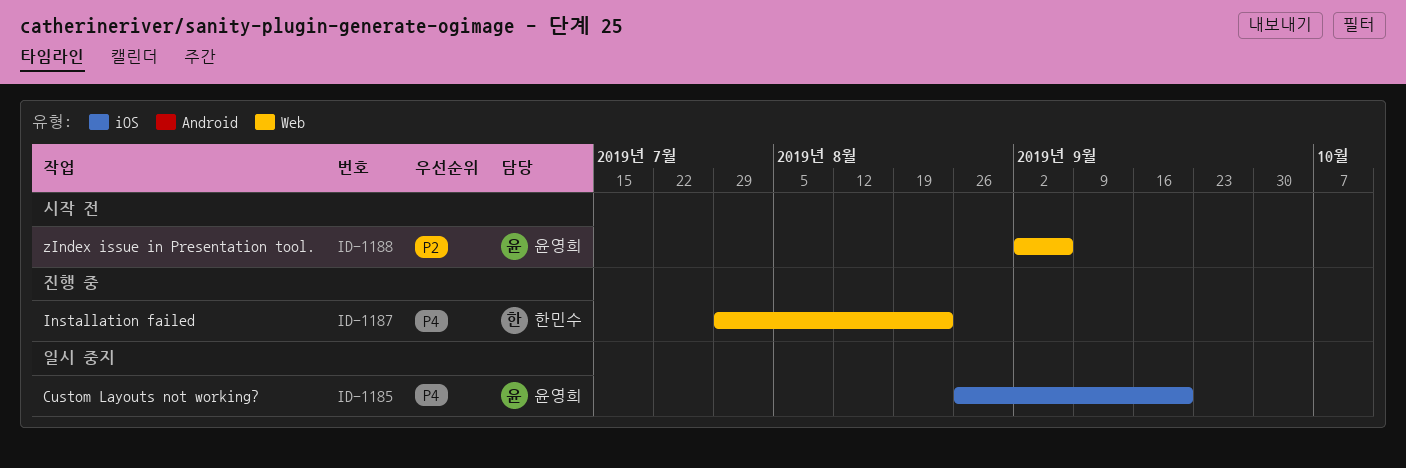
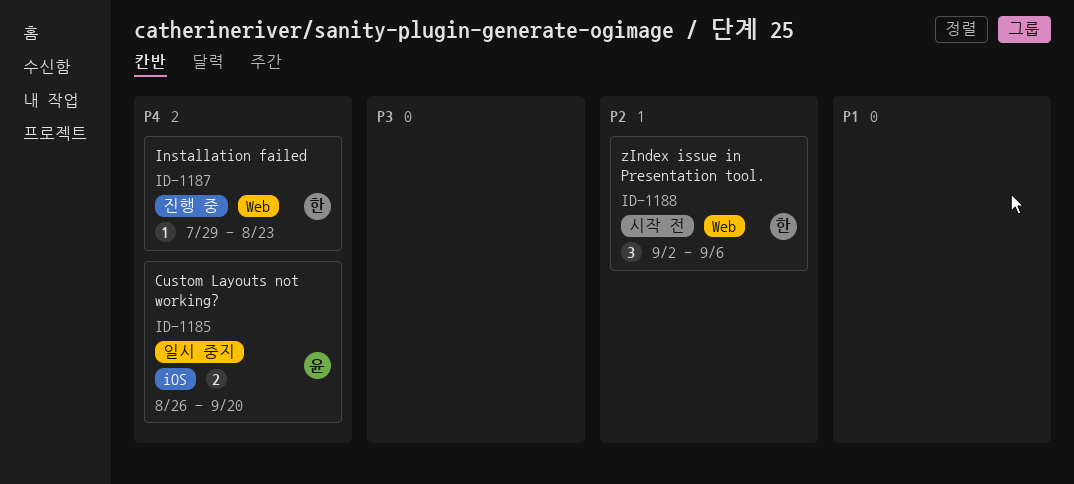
ID-1188, owner: 윤영희 -> 한민수

